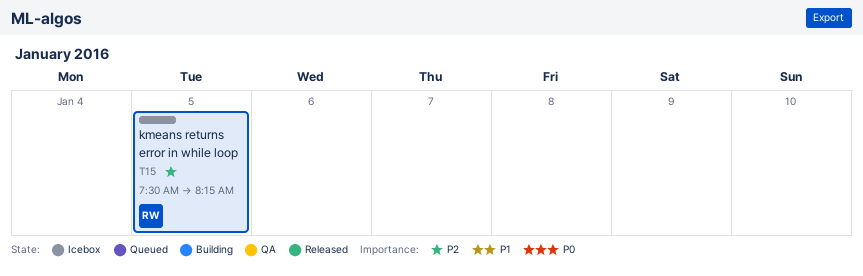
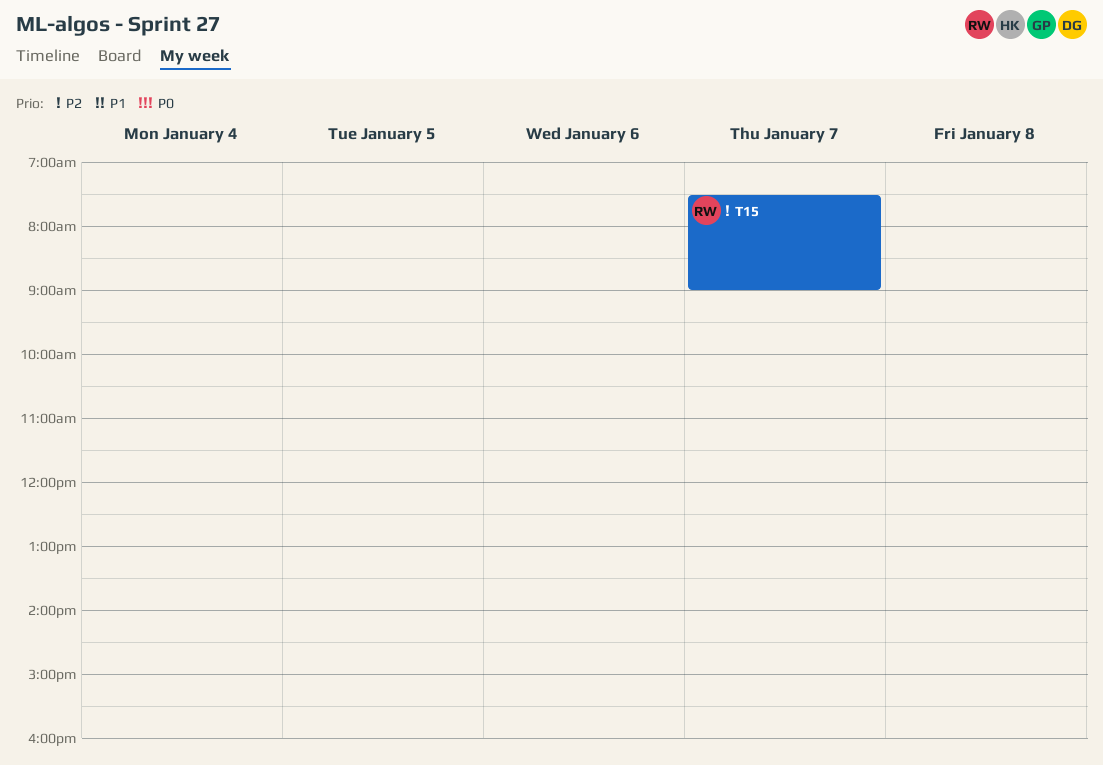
T15, day: Jan 5 -> Jan 7
T15, ends: 08:15 -> 09:00

